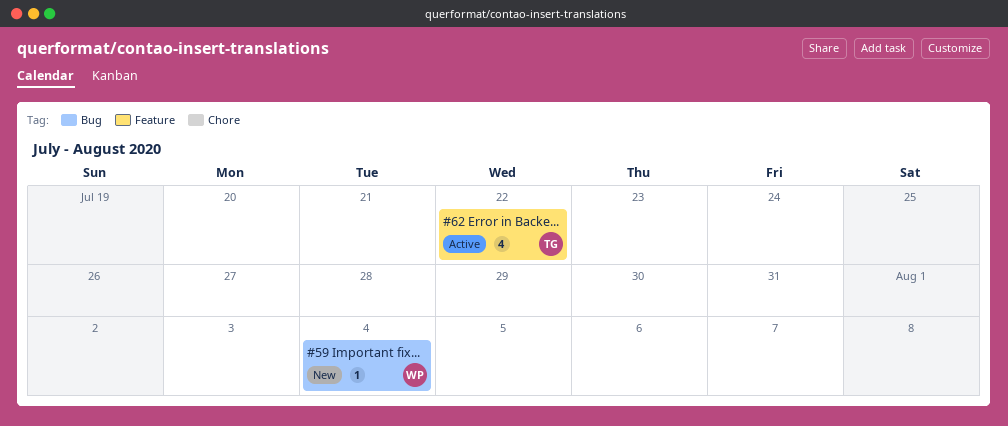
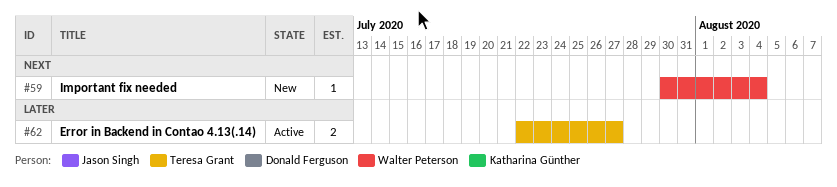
#62, estimate: 4 -> 2
#62, due: Jul 22 -> Jul 27

